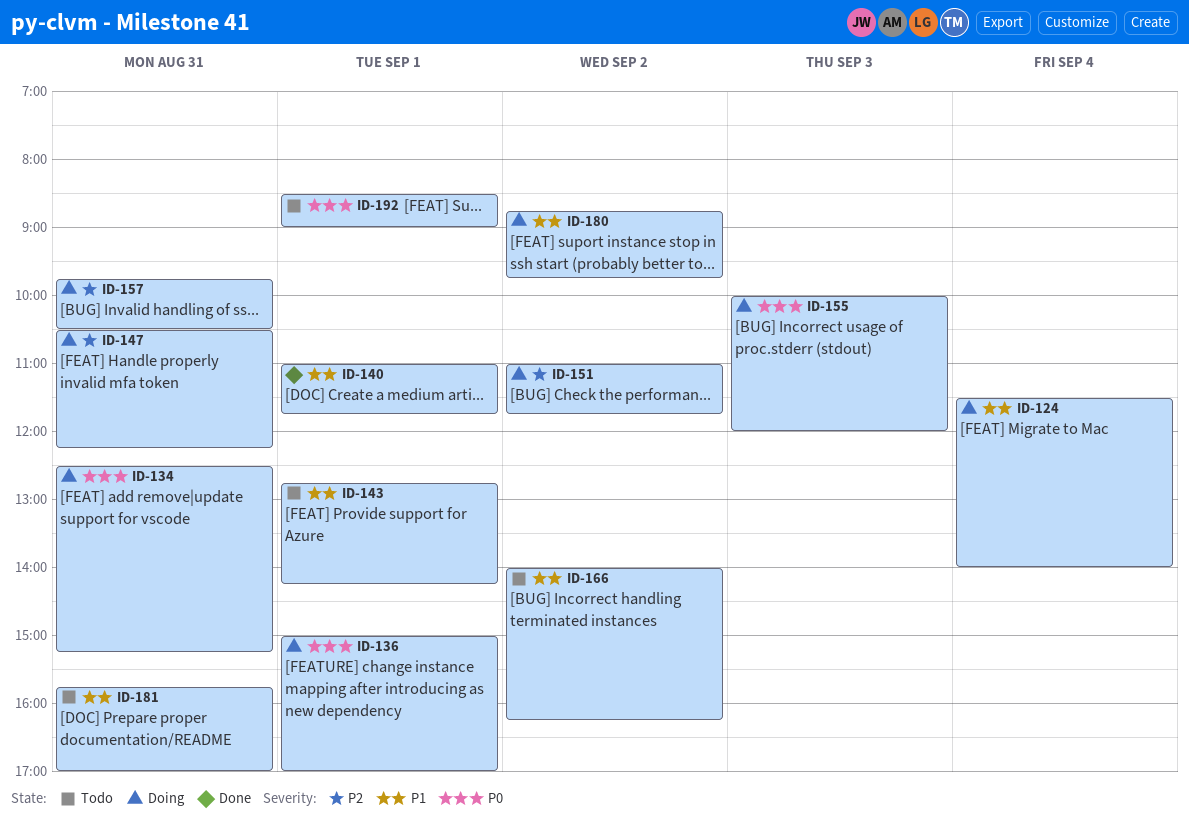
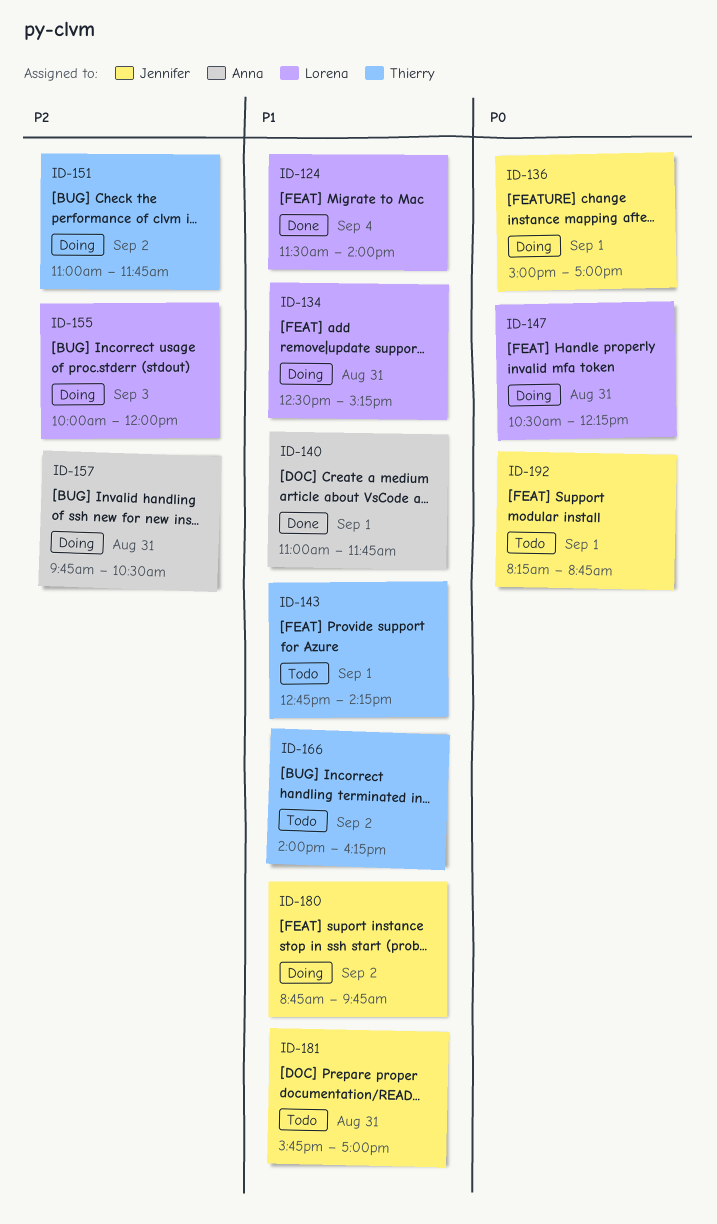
ID-124, status: Doing -> Done
ID-134, priority: P0 -> P1
ID-147, priority: P2 -> P0
ID-155, priority: P0 -> P2
ID-192, begins: 08:30 -> 08:15
ID-192, ends: 09:00 -> 08:45

